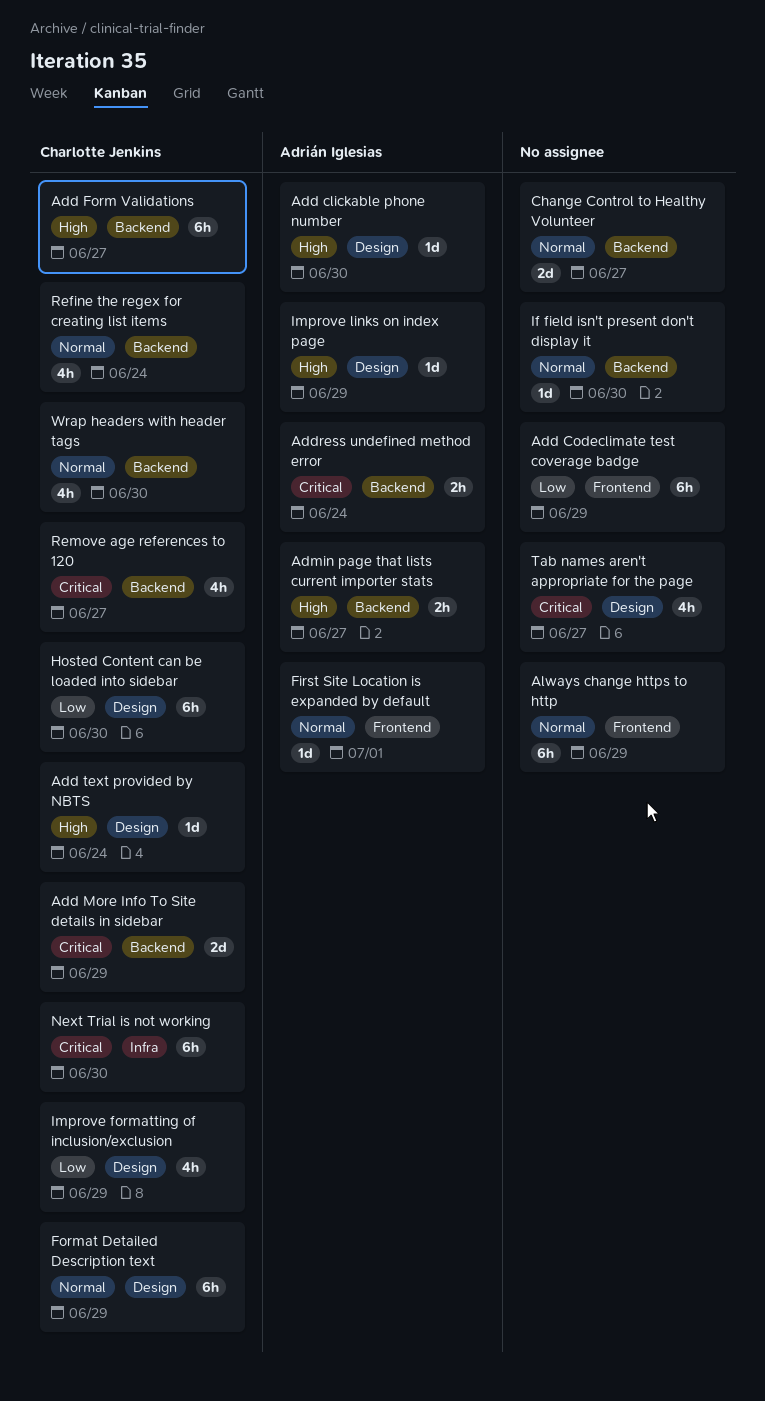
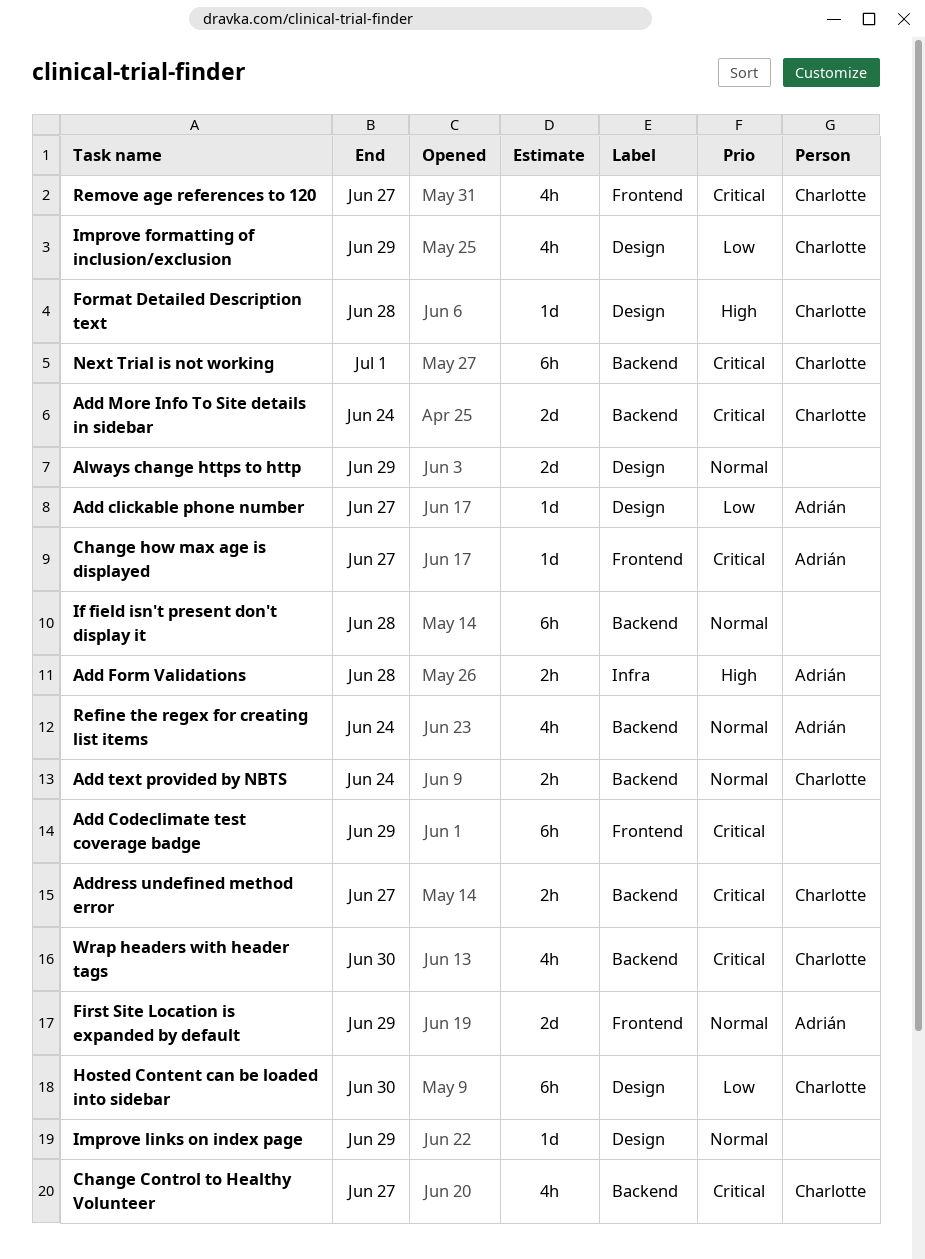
Add clickable phone number, priority: High -> Low
Add clickable phone number, due: Jun 30 -> Jun 27
Add Codeclimate test coverage badge, priority: Low -> Critical
Add Form Validations, owner: Charlotte Jenkins -> Adrián Iglesias
Add Form Validations, label: Backend -> Infra
Add Form Validations, estimate: 6h -> 2h
Add Form Validations, due: Jun 27 -> Jun 28
Add More Info To Site details in sidebar, due: Jun 29 -> Jun 24
Add text provided by NBTS, priority: High -> Normal
Add text provided by NBTS, label: Design -> Backend
Add text provided by NBTS, estimate: 1d -> 2h
Address undefined method error, owner: Adrián Iglesias -> Charlotte Jenkins
Address undefined method error, due: Jun 24 -> Jun 27
Admin page that lists current importer stats: present -> none
Always change https to http, label: Frontend -> Design
Always change https to http, estimate: 6h -> 2d
Change Control to Healthy Volunteer, owner: none -> Charlotte Jenkins
Change Control to Healthy Volunteer, priority: Normal -> Critical
Change Control to Healthy Volunteer, estimate: 2d -> 4h
Change how max age is displayed: none -> present
First Site Location is expanded by default, estimate: 1d -> 2d
First Site Location is expanded by default, due: Jul 1 -> Jun 29
Format Detailed Description text, priority: Normal -> High
Format Detailed Description text, estimate: 6h -> 1d
Format Detailed Description text, due: Jun 29 -> Jun 28
If field isn't present don't display it, estimate: 1d -> 6h
If field isn't present don't display it, due: Jun 30 -> Jun 28
Improve links on index page, owner: Adrián Iglesias -> none
Improve links on index page, priority: High -> Normal
Next Trial is not working, label: Infra -> Backend
Next Trial is not working, due: Jun 30 -> Jul 1
Refine the regex for creating list items, owner: Charlotte Jenkins -> Adrián Iglesias
Remove age references to 120, label: Backend -> Frontend
Tab names aren't appropriate for the page: present -> none
Wrap headers with header tags, priority: Normal -> Critical

